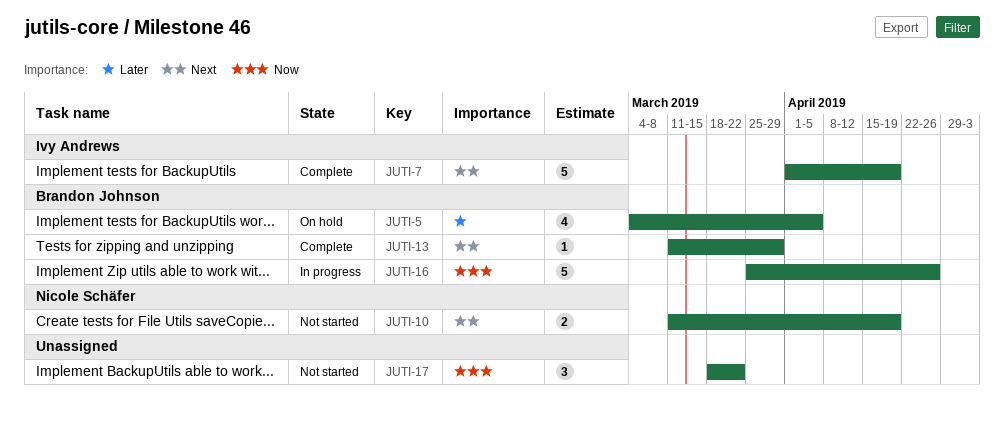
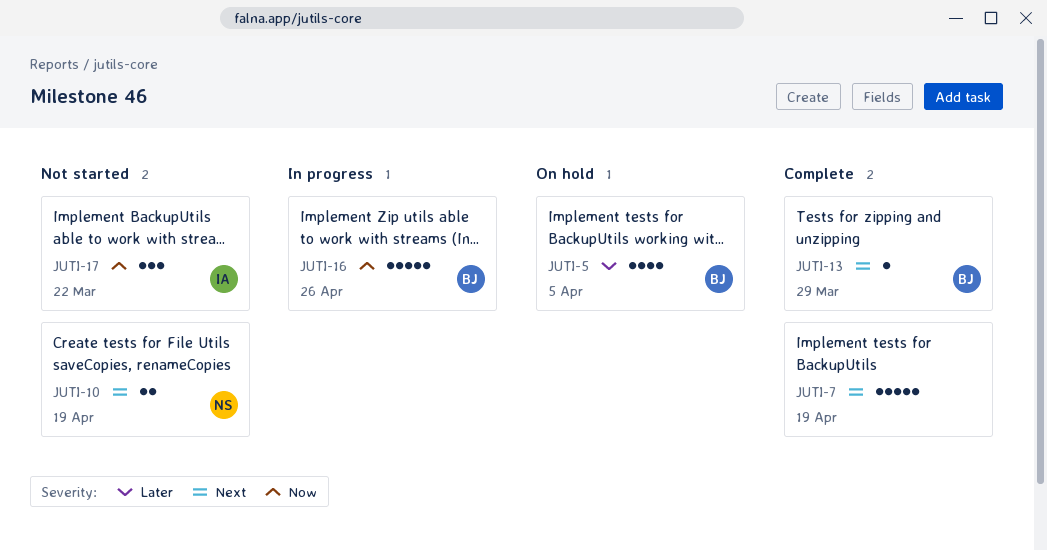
JUTI-7, owner: Ivy Andrews -> none
JUTI-17, owner: none -> Ivy Andrews

